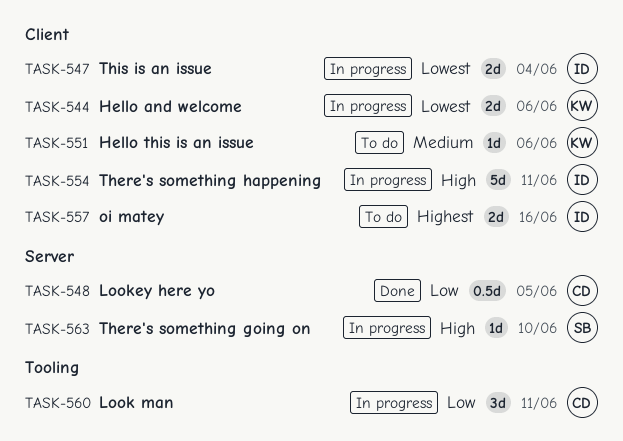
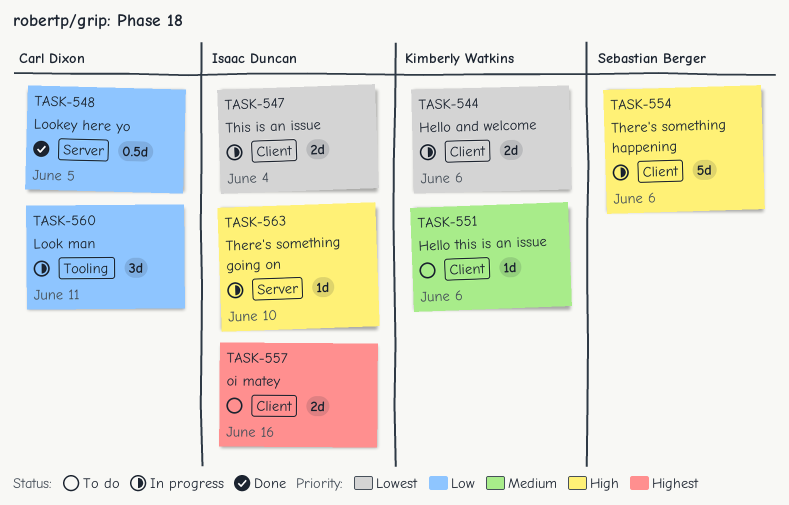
TASK-554, owner: Isaac Duncan -> Sebastian Berger
TASK-554, due: Jun 11 -> Jun 6
TASK-563, owner: Sebastian Berger -> Isaac Duncan

